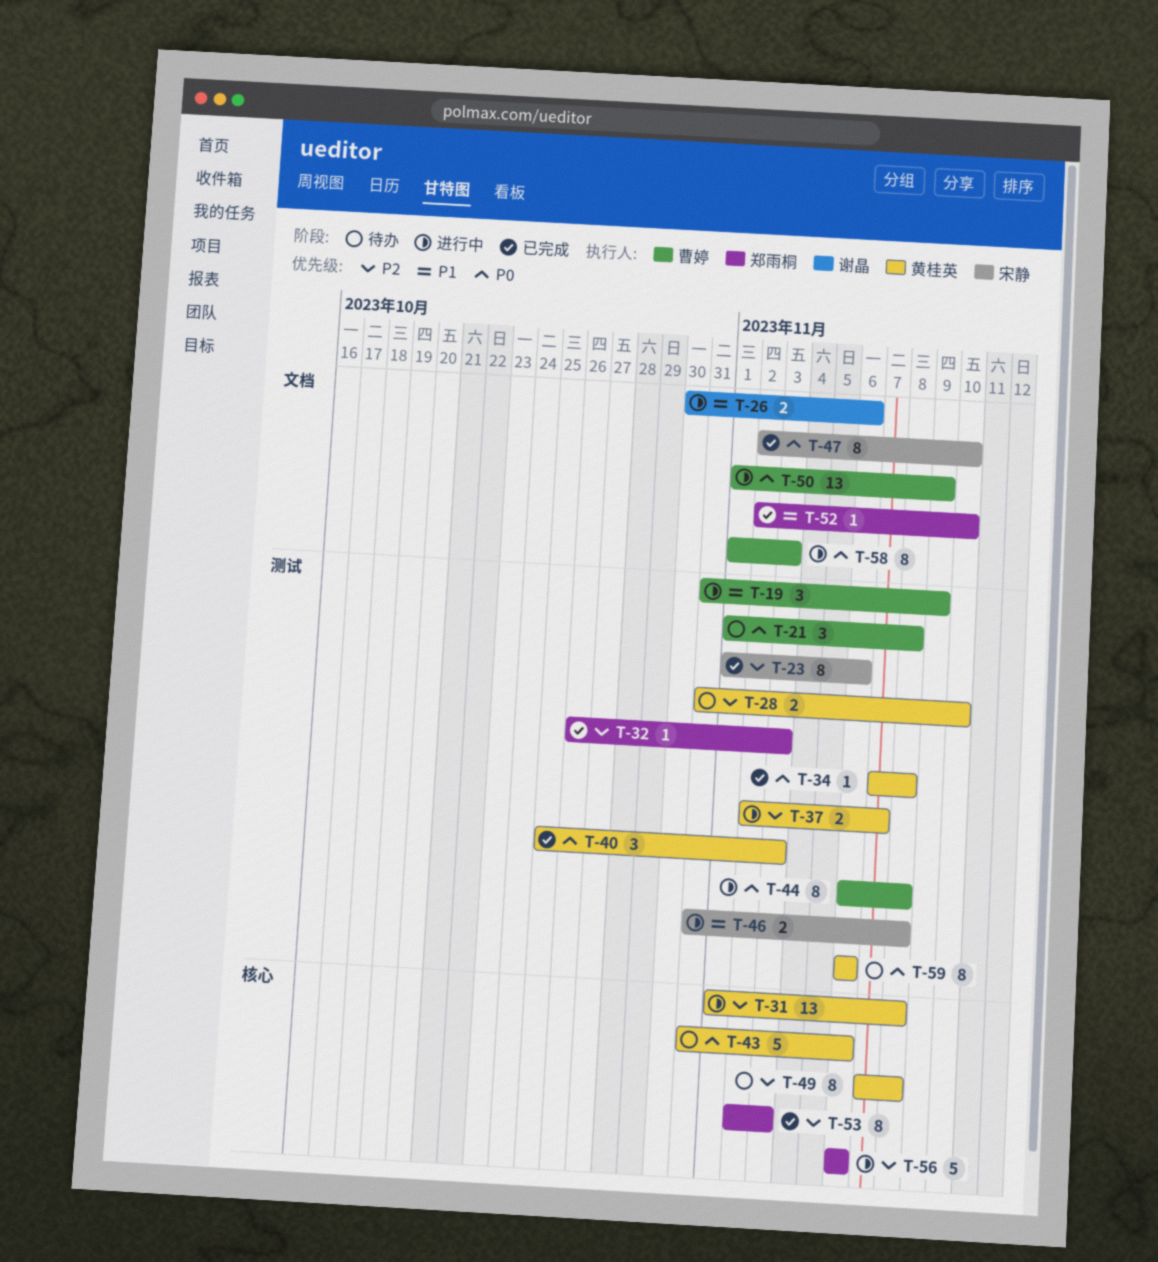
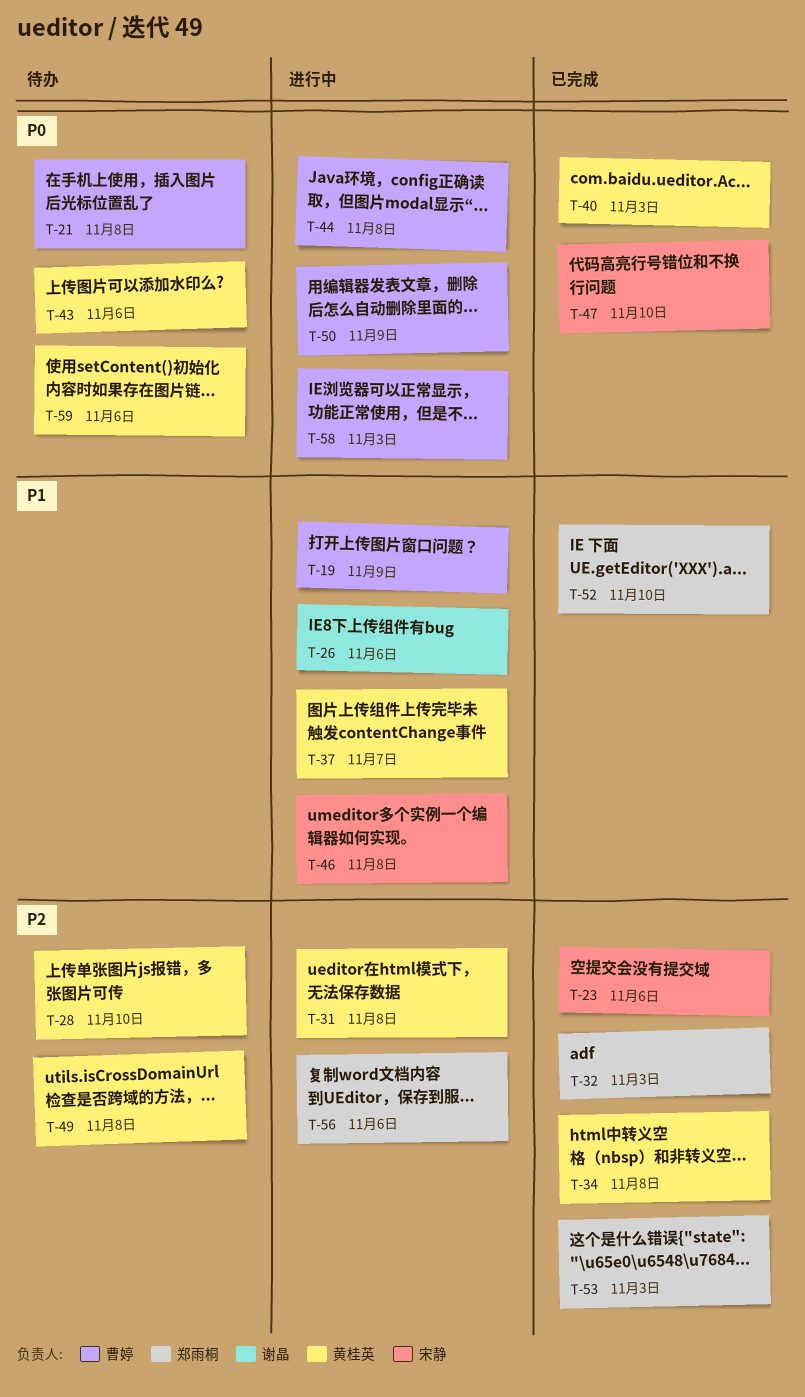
T-34, priority: P0 -> P2
T-37, priority: P2 -> P1

